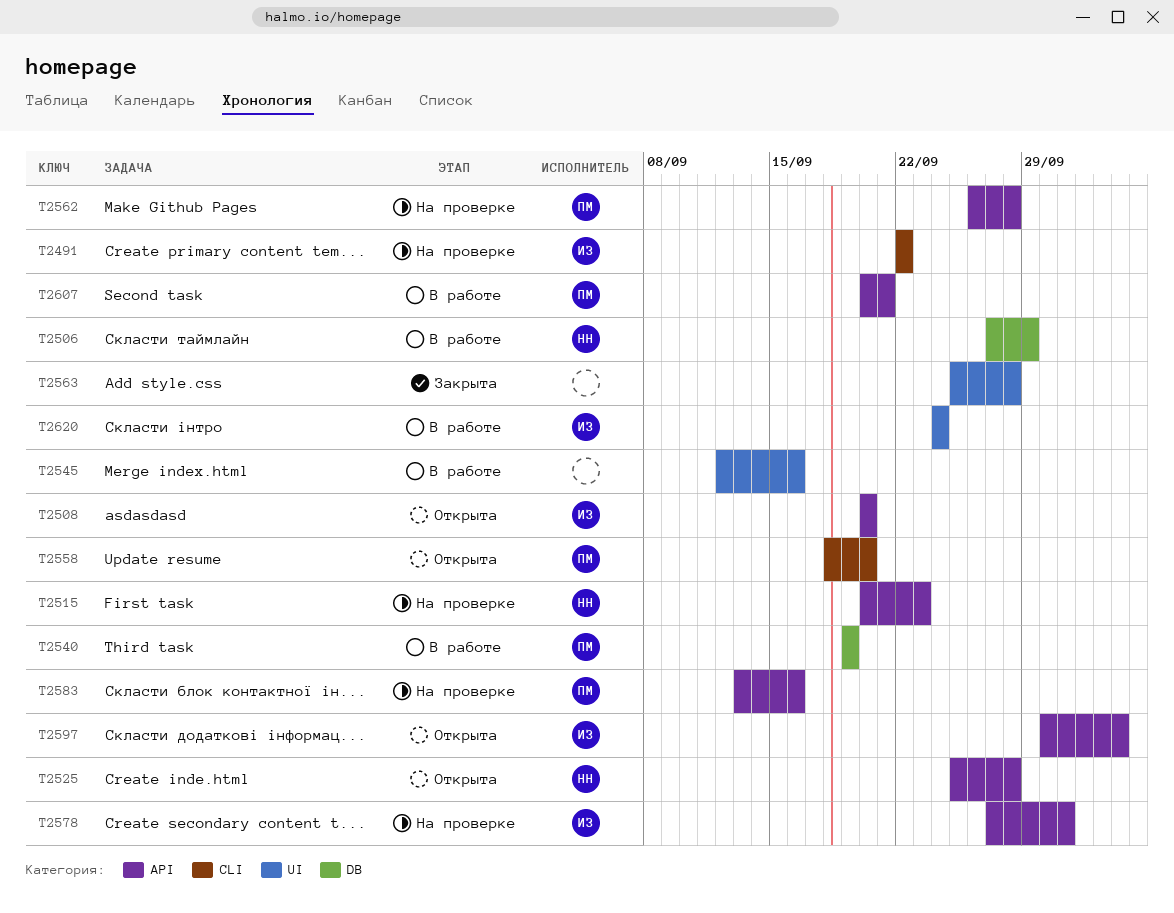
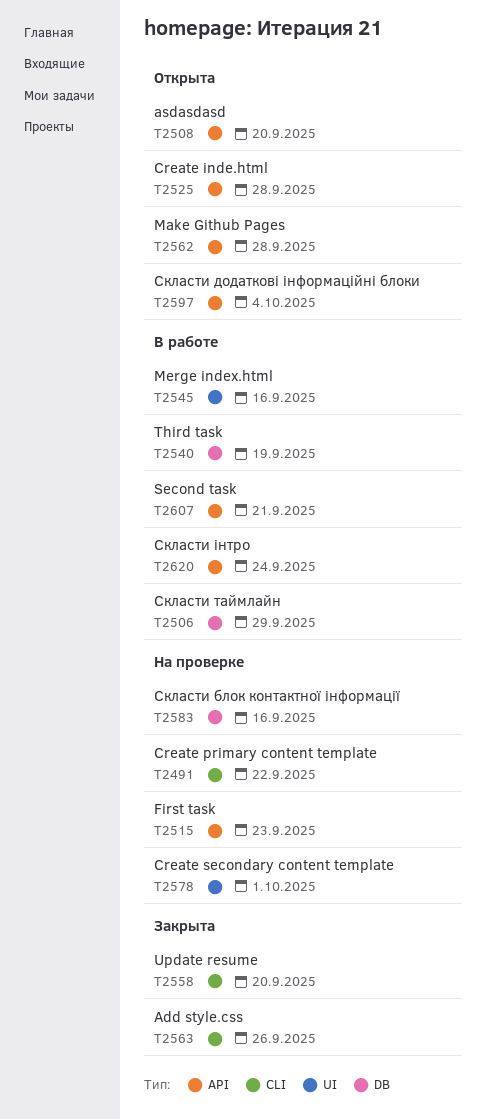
T2558, status: Открыта -> Закрыта
T2562, status: На проверке -> Открыта
T2563, label: UI -> CLI
T2563, due: Sep 28 -> Sep 26
T2578, label: API -> UI
T2583, label: API -> DB
T2620, label: UI -> API

